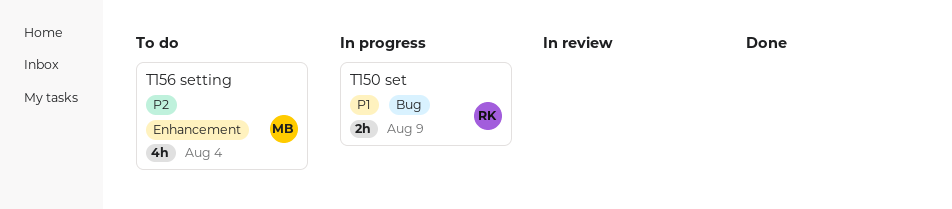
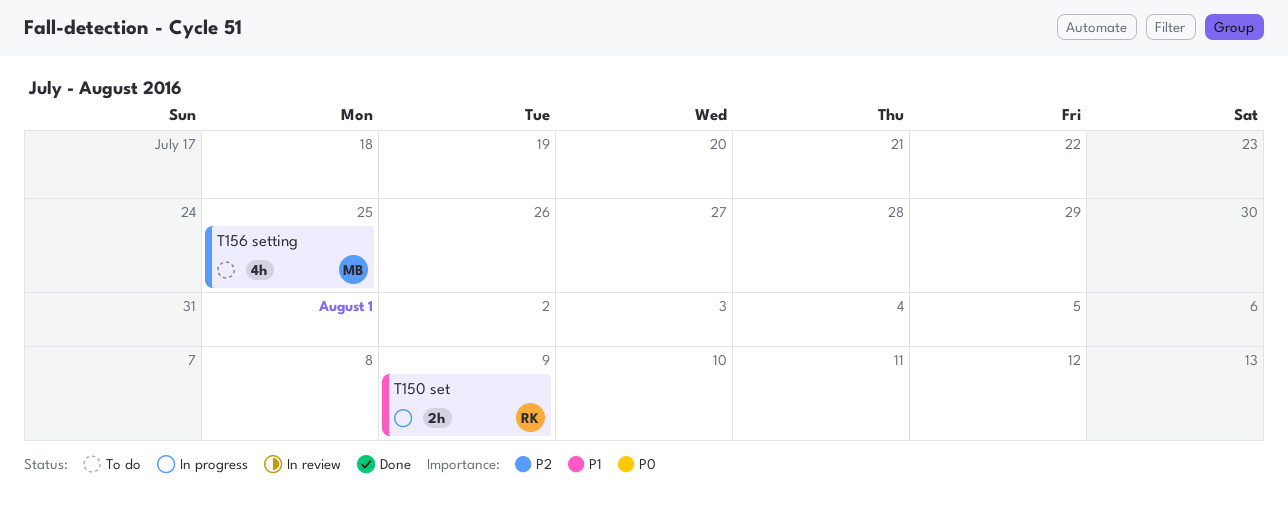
T156, due: Aug 4 -> Jul 25

